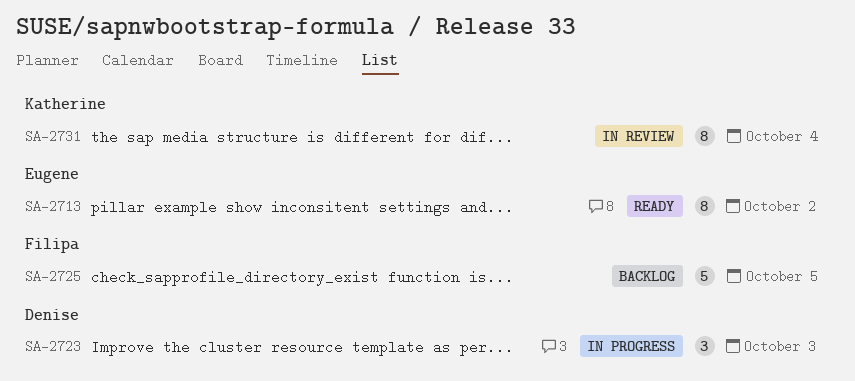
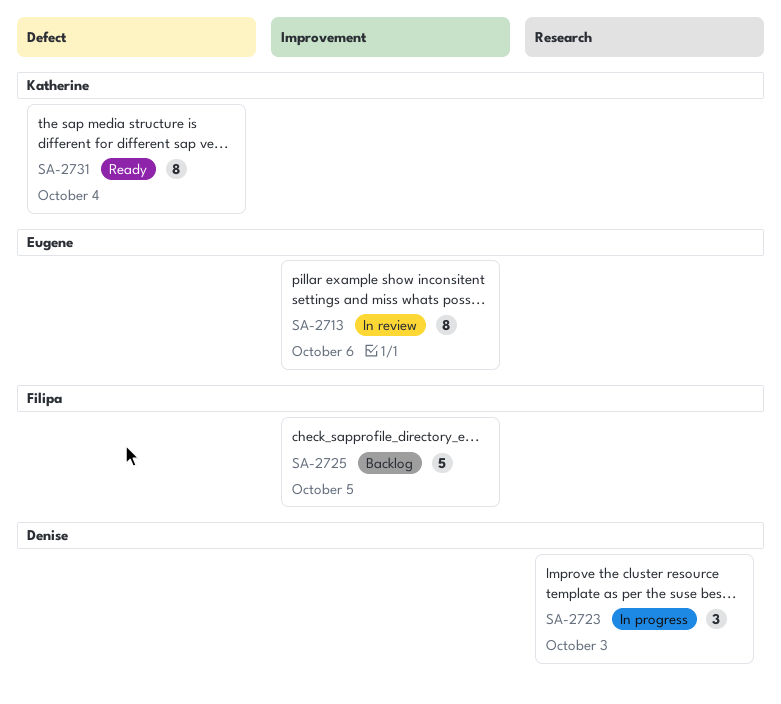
SA-2713, status: Ready -> In review
SA-2713, due: Oct 2 -> Oct 6
SA-2731, status: In review -> Ready

